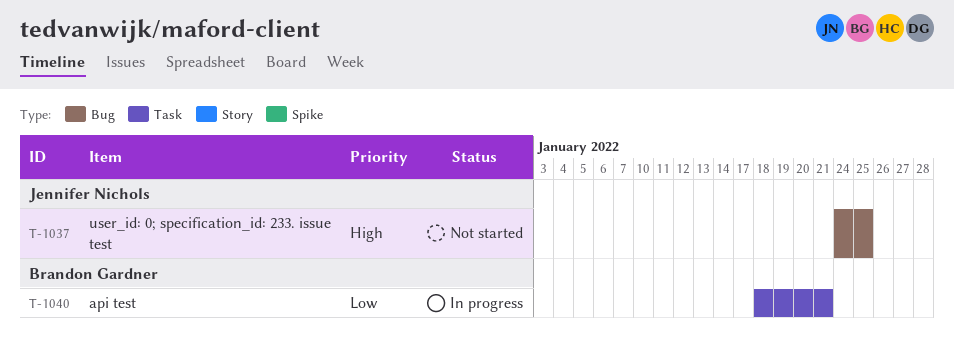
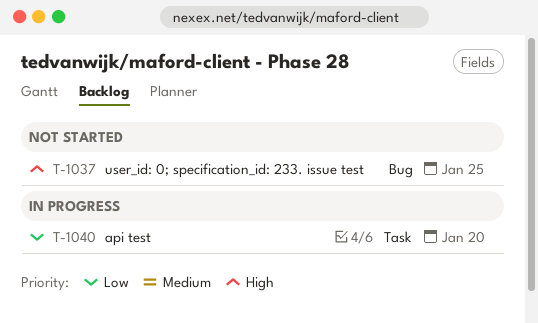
T-1040, due: Jan 21 -> Jan 20

